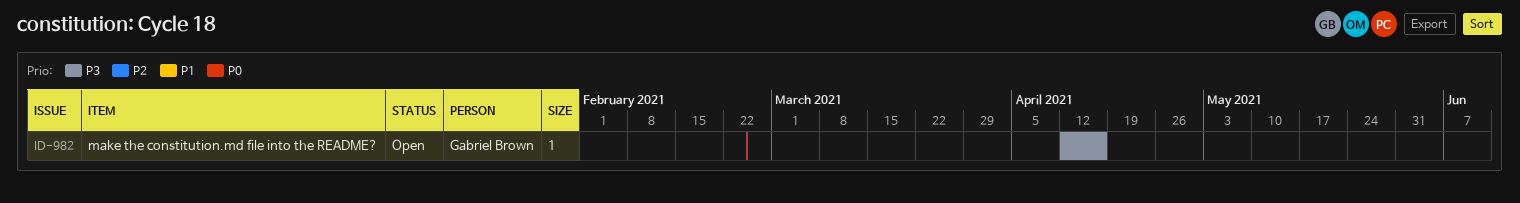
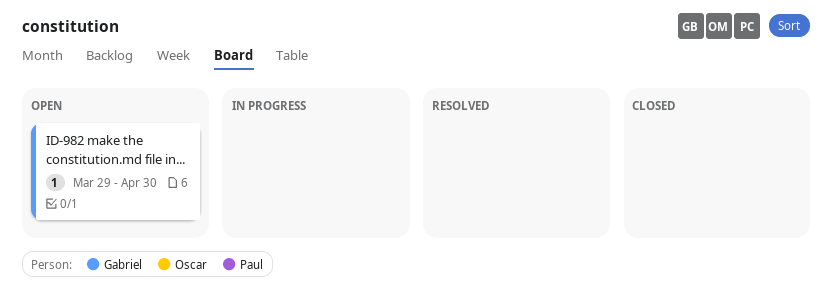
ID-982, start: Apr 12 -> Mar 29
ID-982, due: Apr 16 -> Apr 30

